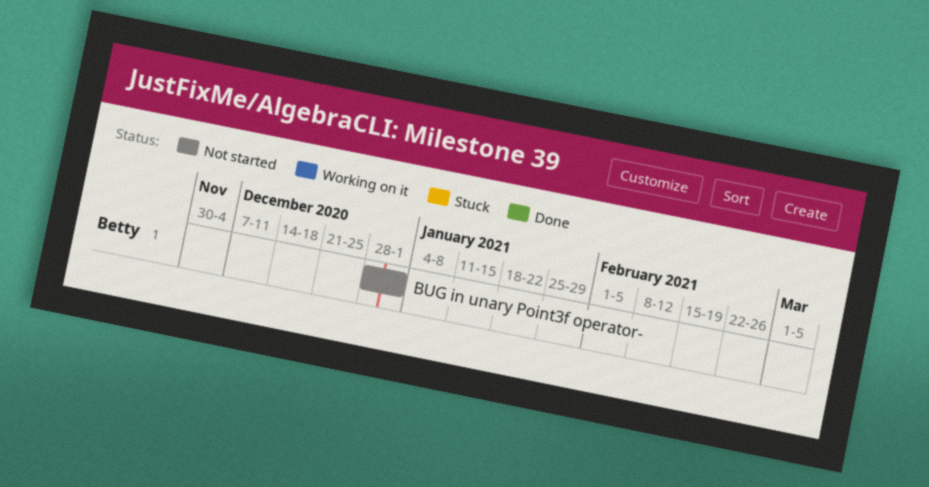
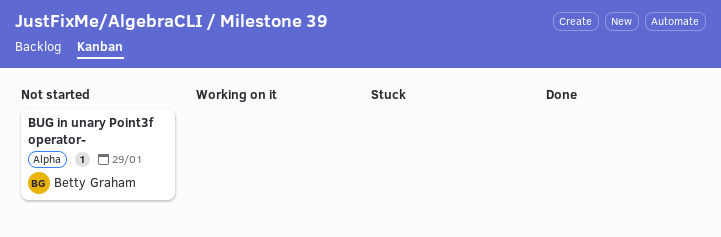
BUG in unary Point3f operator-, due: Jan 1 -> Jan 29

